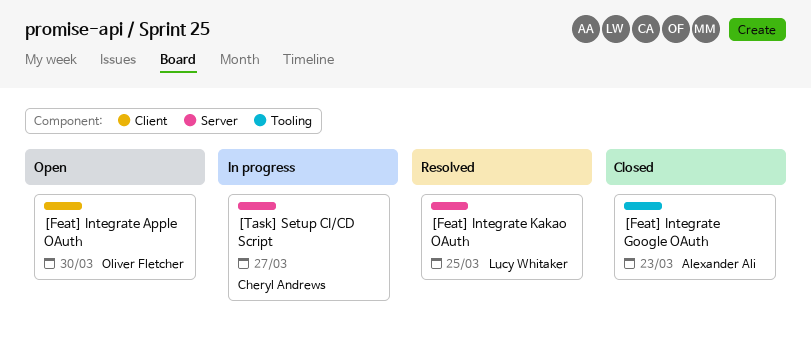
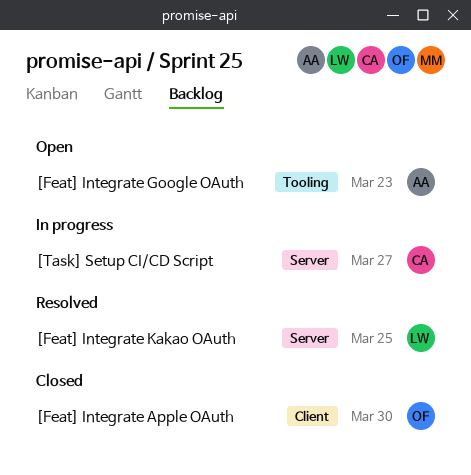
[Feat] Integrate Apple OAuth, status: Open -> Closed
[Feat] Integrate Google OAuth, status: Closed -> Open

